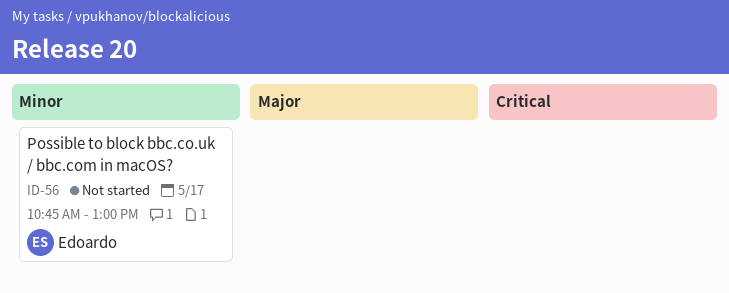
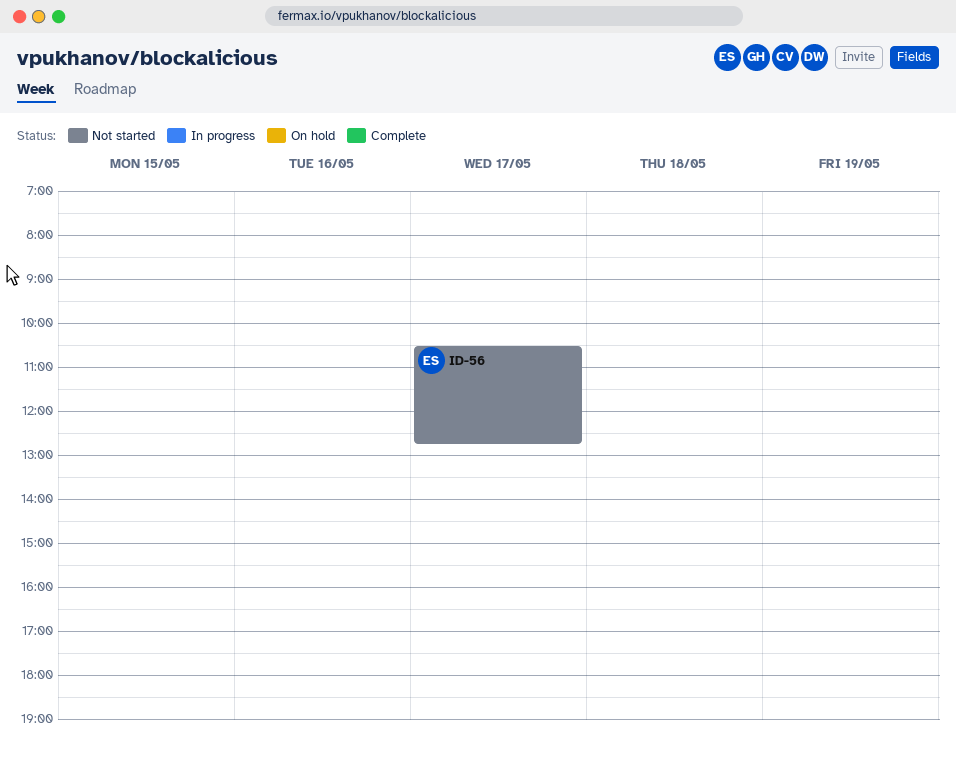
ID-56, begins: 10:45 -> 10:30
ID-56, ends: 13:00 -> 12:45

